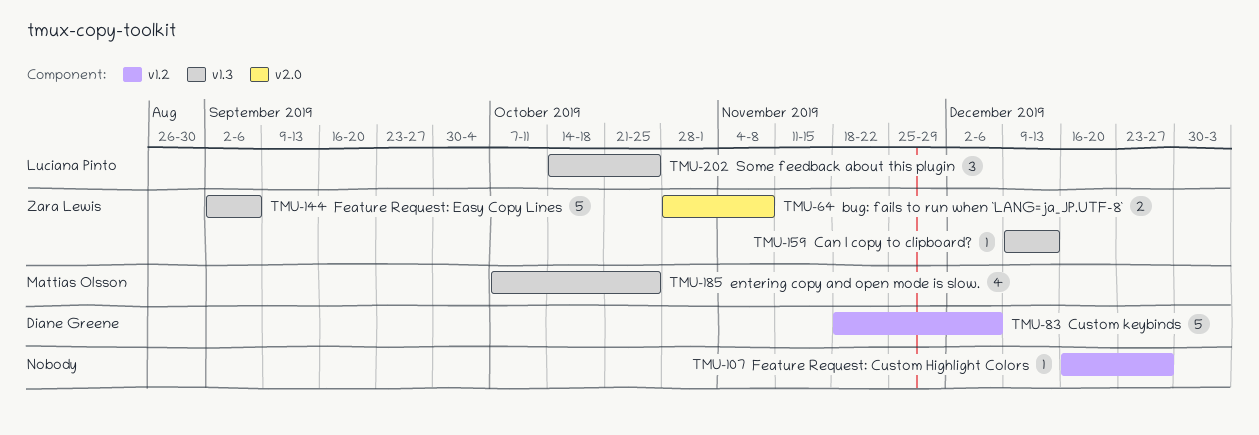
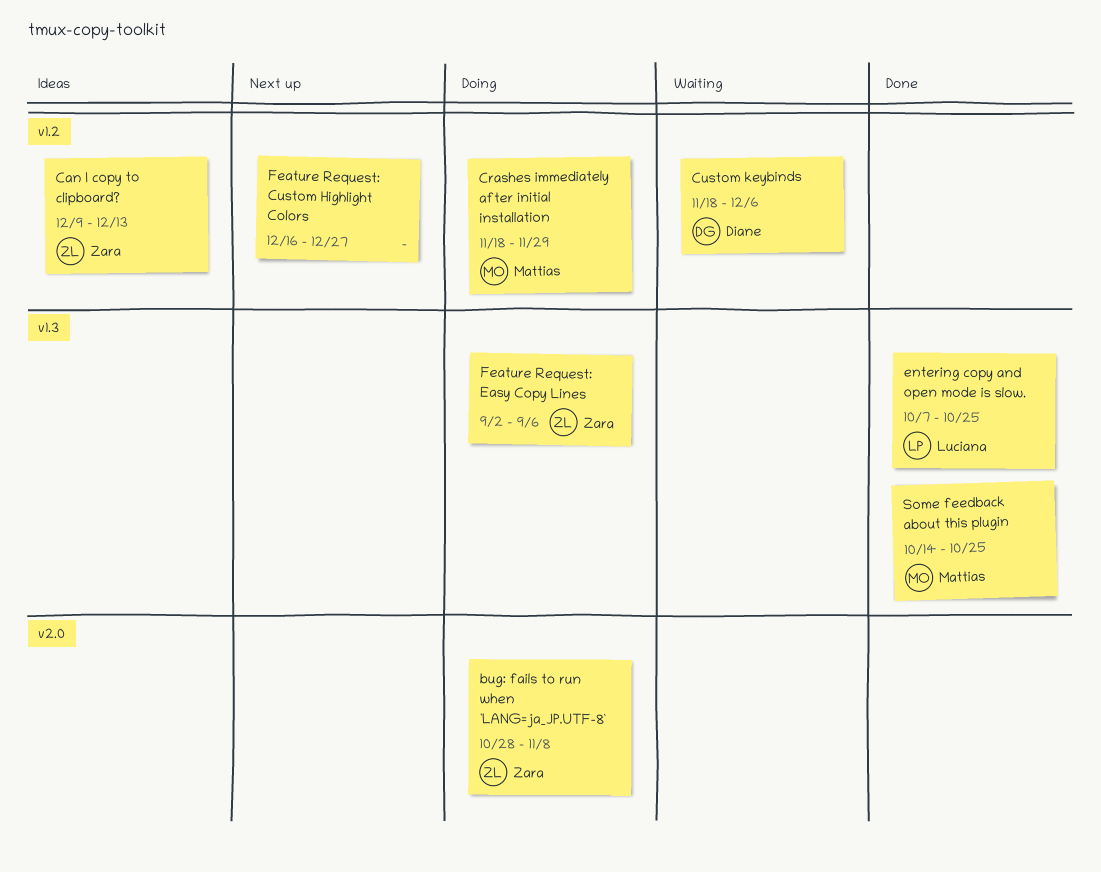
Can I copy to clipboard?, label: v1.3 -> v1.2
Crashes immediately after initial installation: none -> present
entering copy and open mode is slow., owner: Mattias Olsson -> Luciana Pinto
Some feedback about this plugin, owner: Luciana Pinto -> Mattias Olsson

